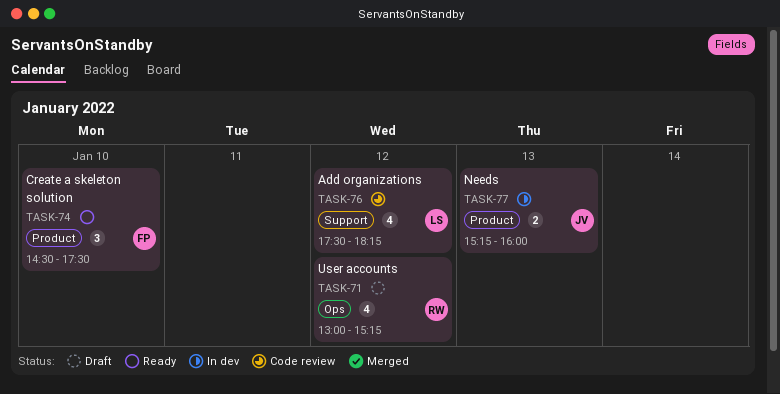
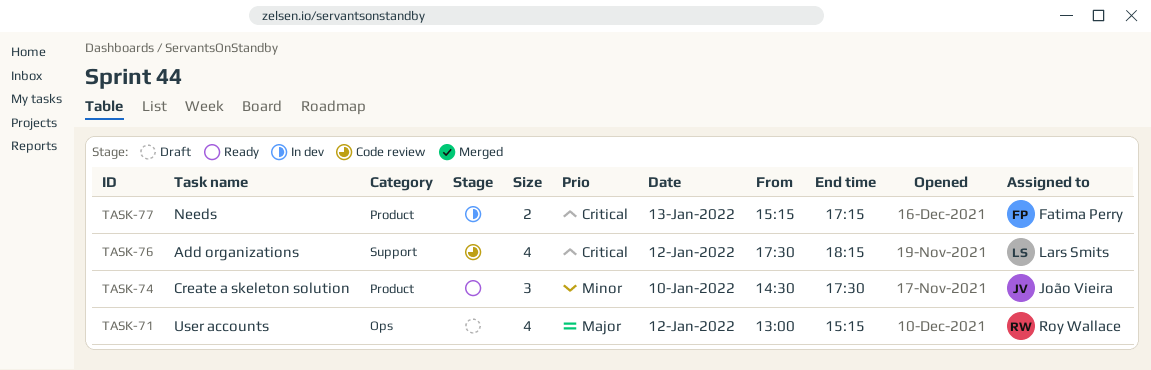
TASK-74, owner: Fatima Perry -> João Vieira
TASK-77, owner: João Vieira -> Fatima Perry
TASK-77, ends: 16:00 -> 17:15

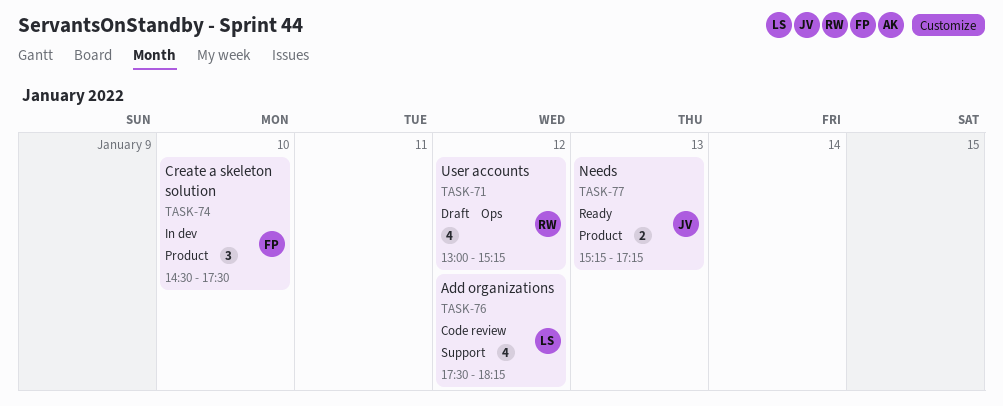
TASK-74, status: Ready -> In dev
TASK-74, owner: João Vieira -> Fatima Perry
TASK-77, status: In dev -> Ready
TASK-77, owner: Fatima Perry -> João Vieira

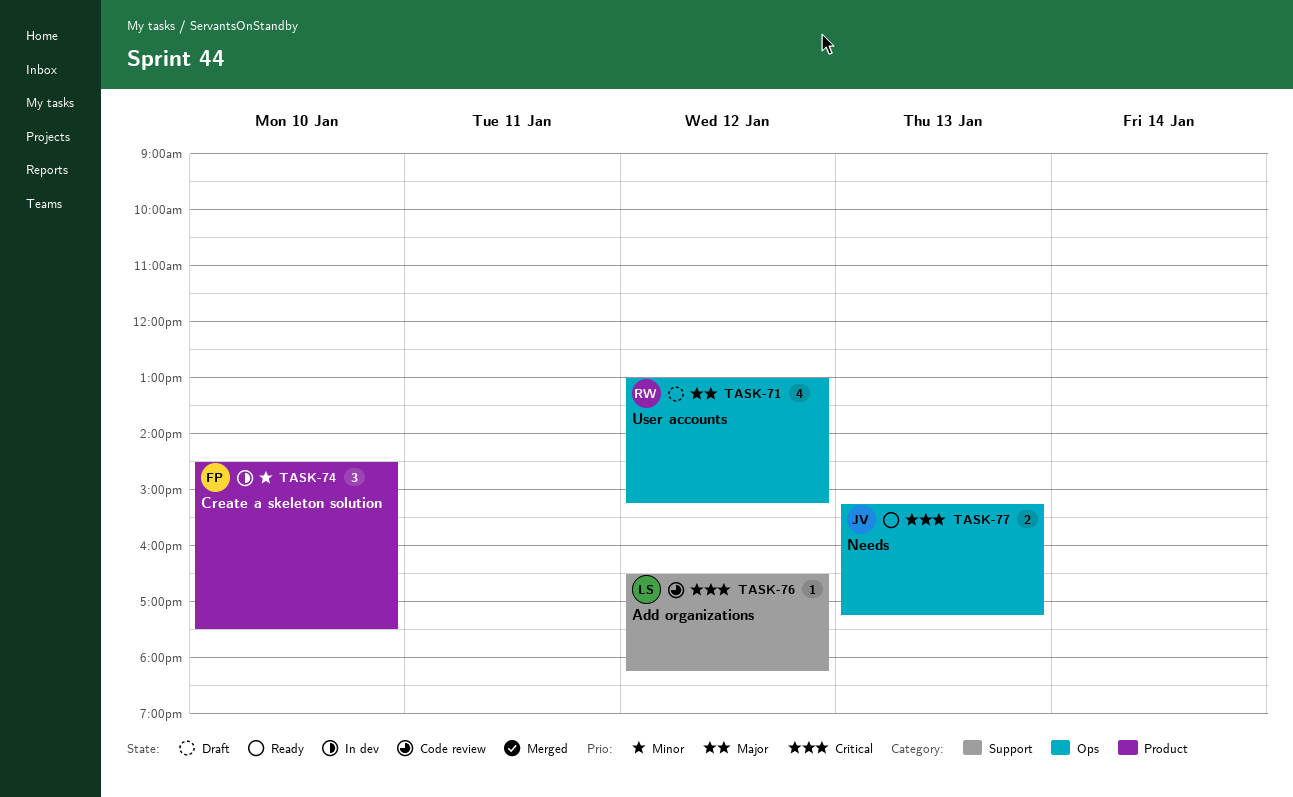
TASK-76, estimate: 4 -> 1
TASK-76, begins: 17:30 -> 16:30
TASK-77, label: Product -> Ops

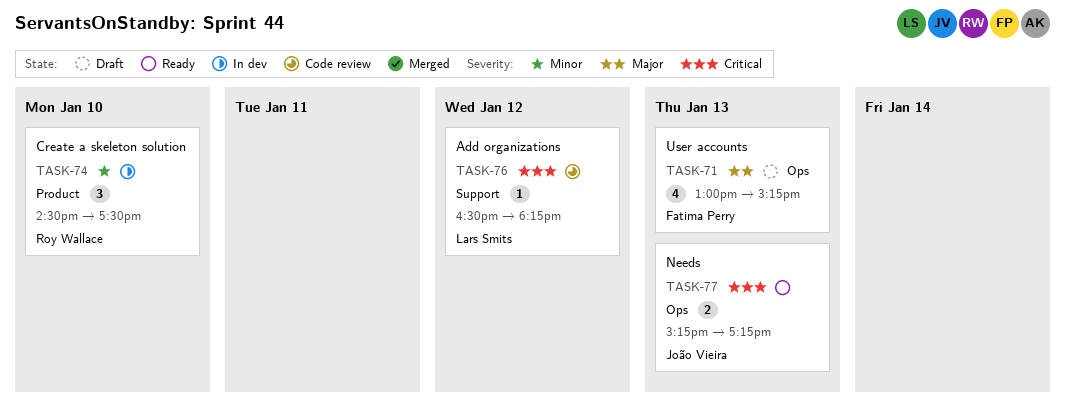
TASK-71, owner: Roy Wallace -> Fatima Perry
TASK-71, day: Jan 12 -> Jan 13
TASK-74, owner: Fatima Perry -> Roy Wallace

